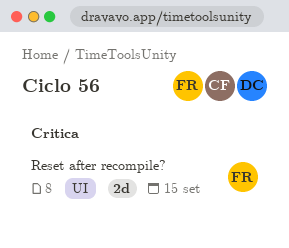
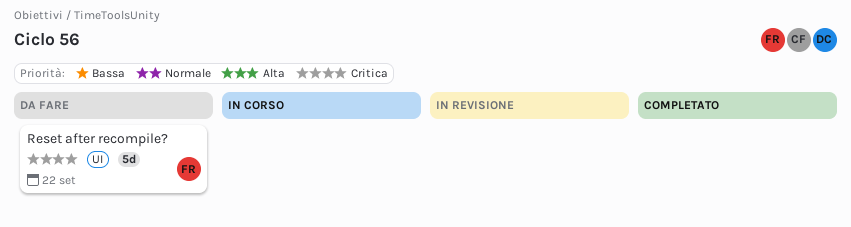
Reset after recompile?, estimate: 2d -> 5d
Reset after recompile?, due: Sep 15 -> Sep 22

